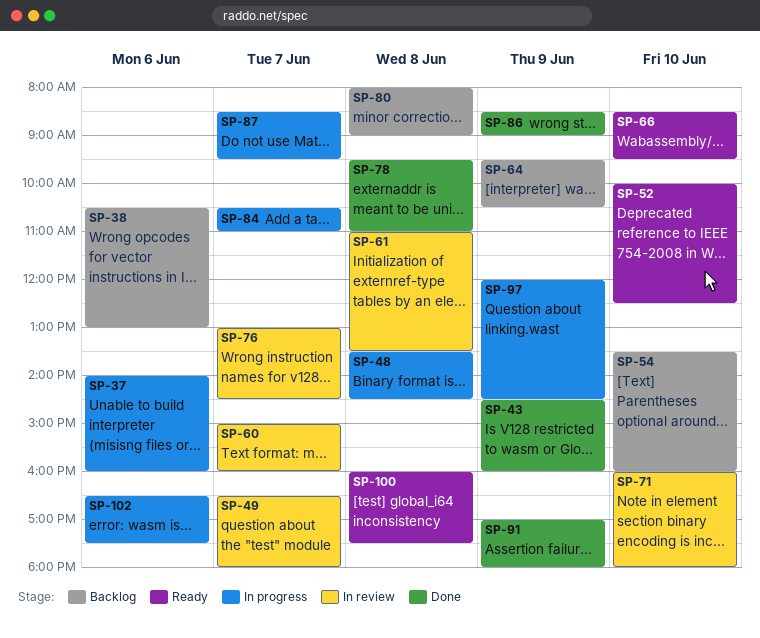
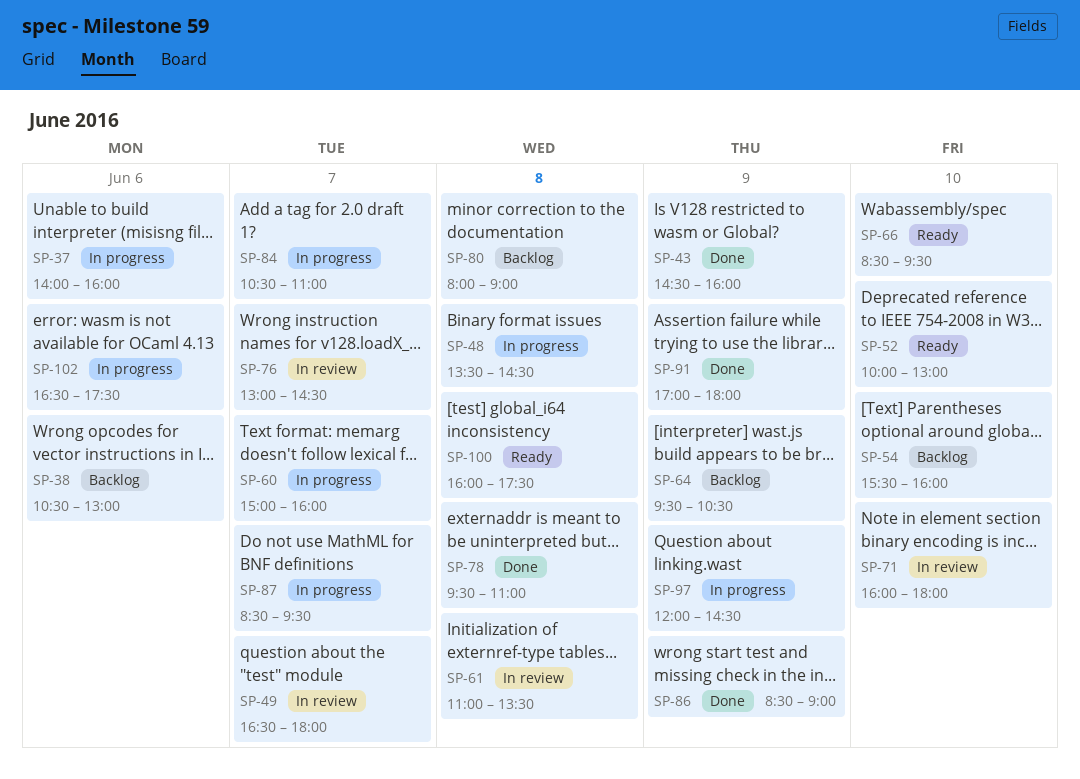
SP-52, ends: 12:30 -> 13:00
SP-54, begins: 13:30 -> 15:30
SP-60, status: In review -> In progress

